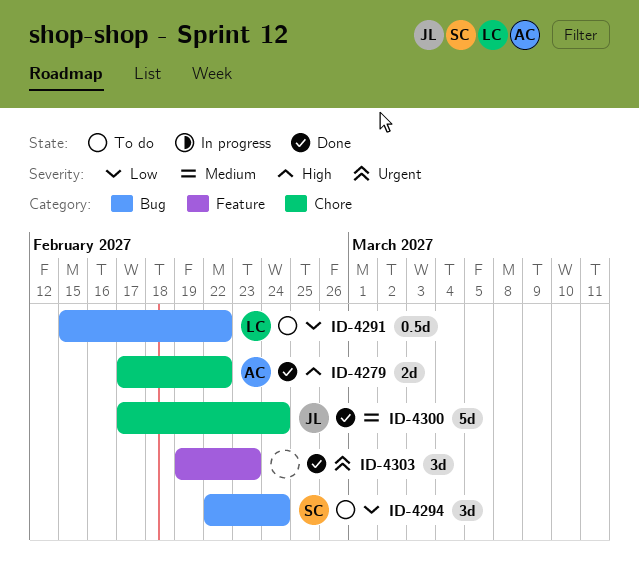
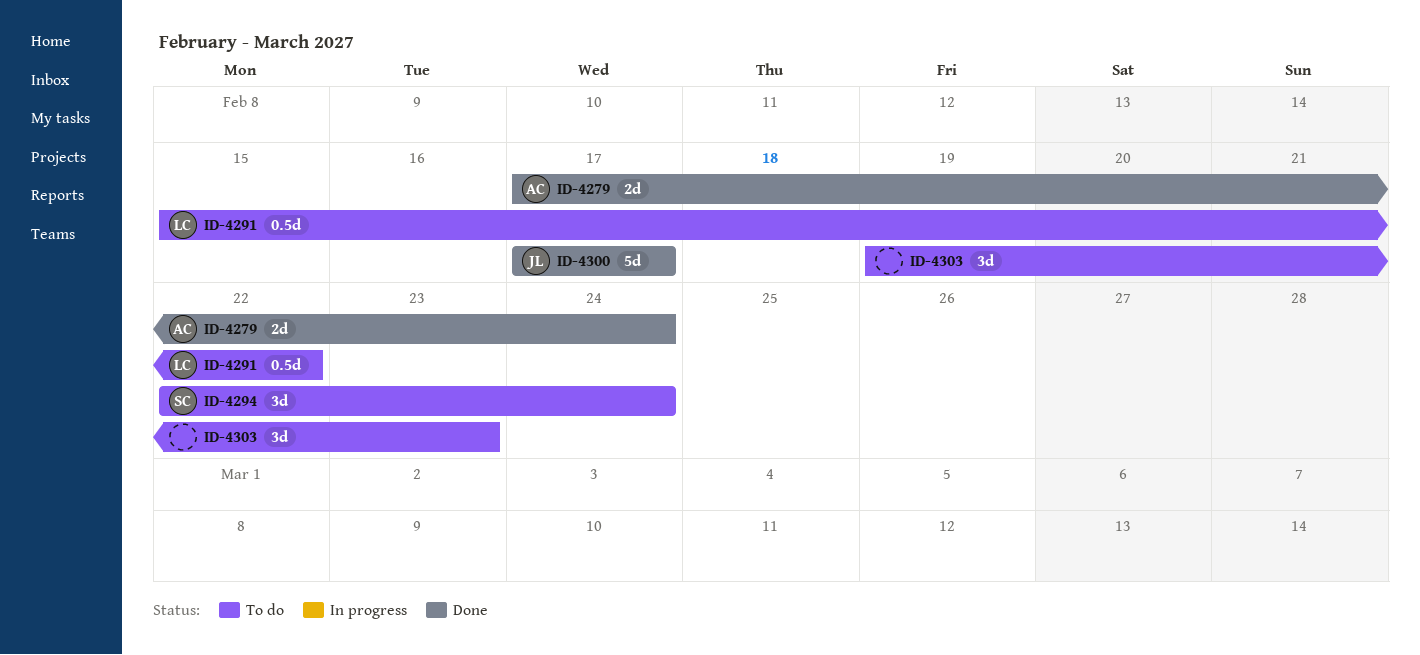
ID-4279, due: Feb 22 -> Feb 24
ID-4300, due: Feb 24 -> Feb 17
ID-4303, status: Done -> To do

